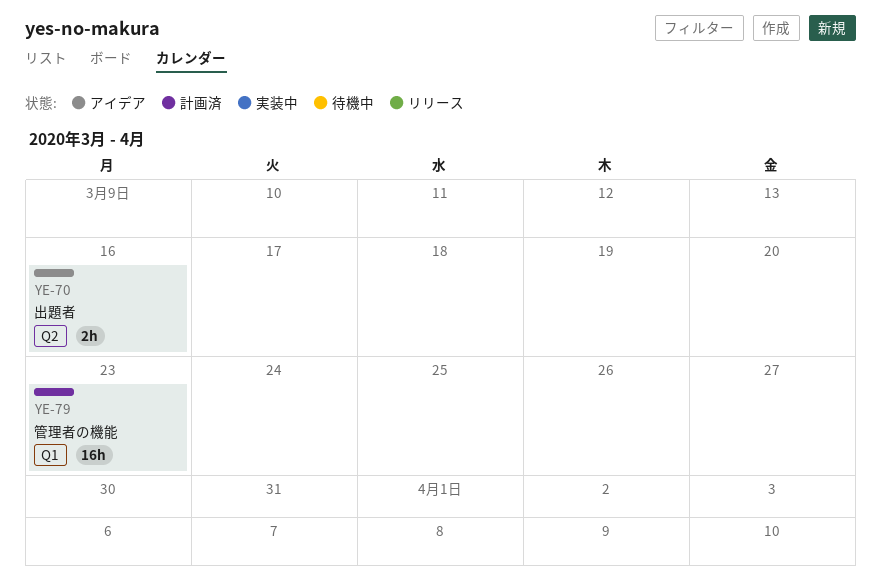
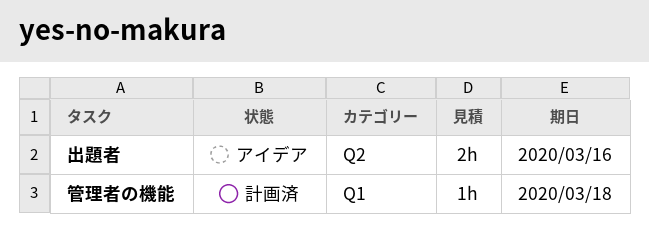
管理者の機能, estimate: 16h -> 1h
管理者の機能, due: Mar 23 -> Mar 18

